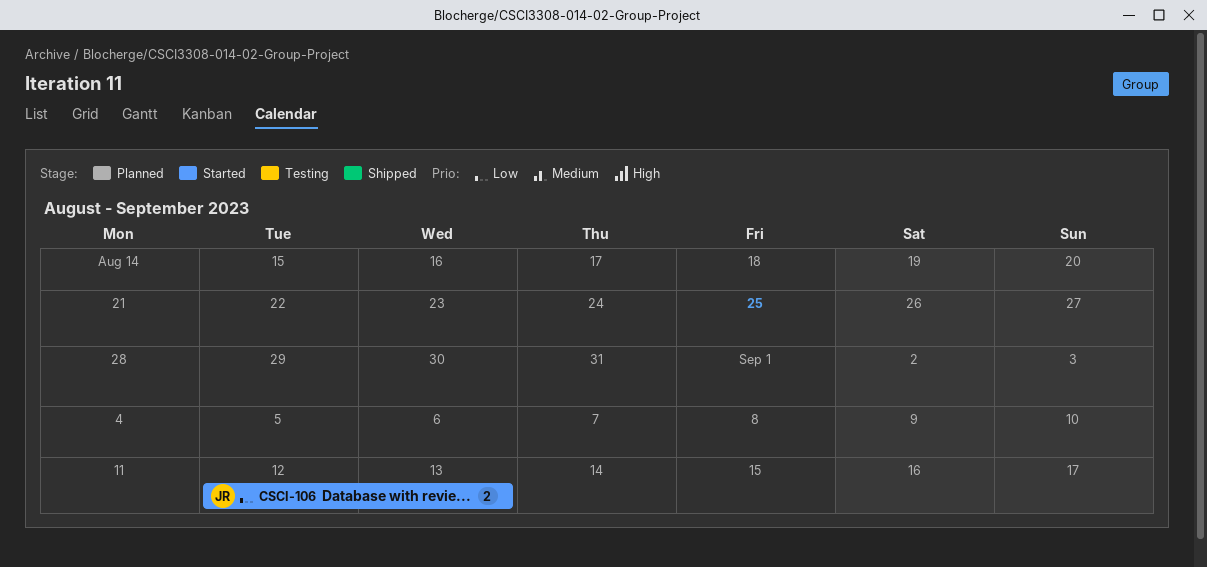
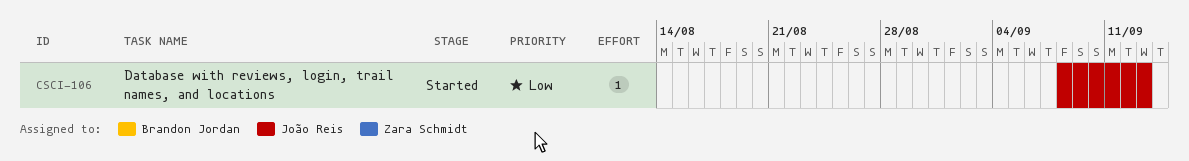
CSCI-106, estimate: 2 -> 1
CSCI-106, start: Sep 12 -> Sep 8

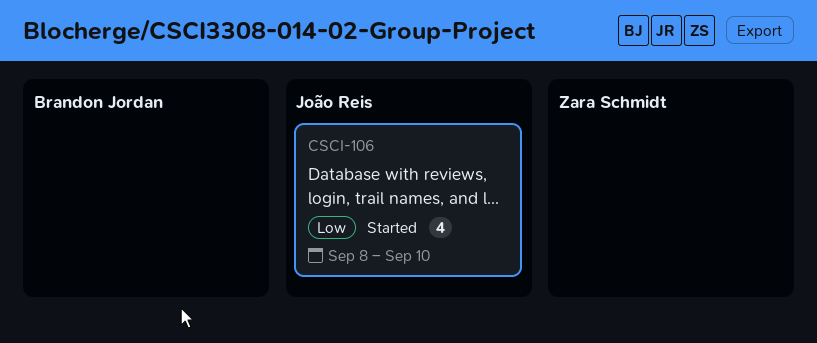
CSCI-106, estimate: 1 -> 4
CSCI-106, due: Sep 13 -> Sep 10

